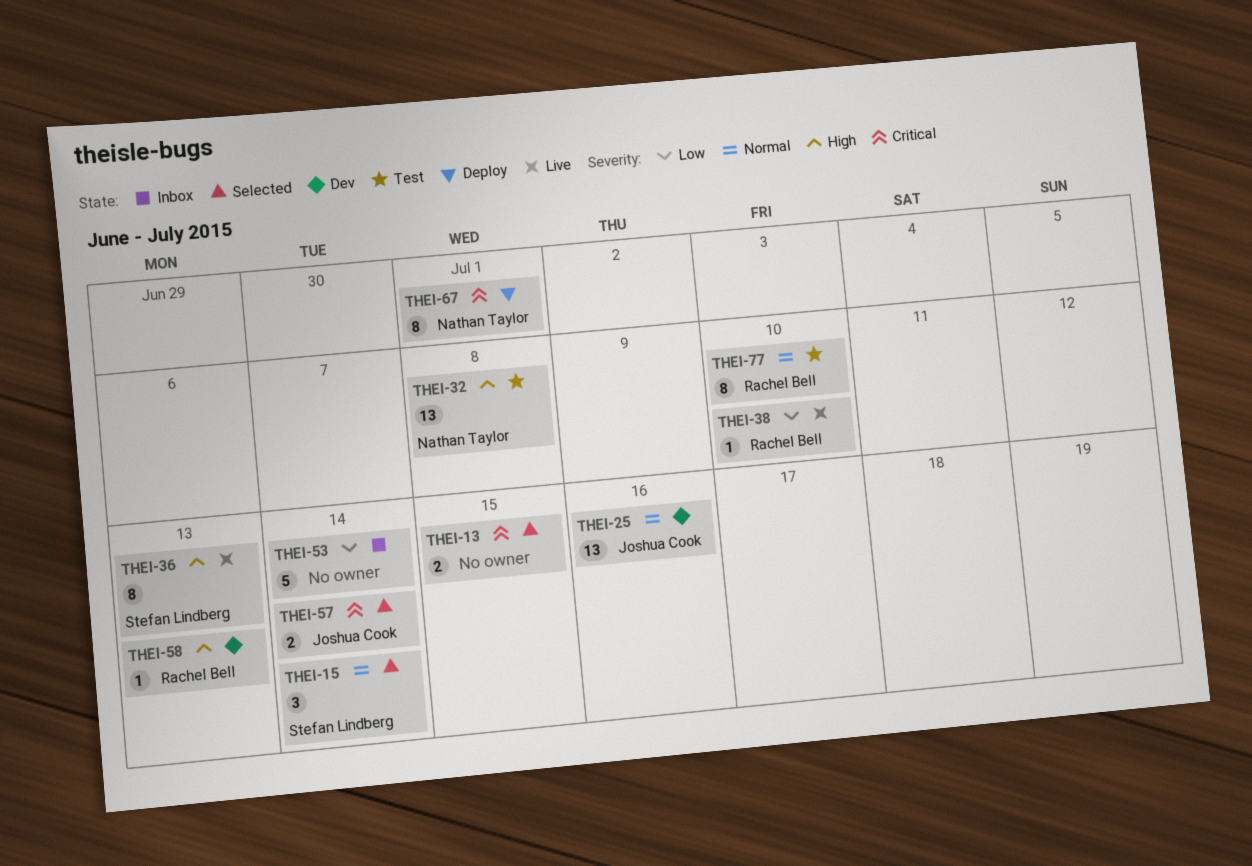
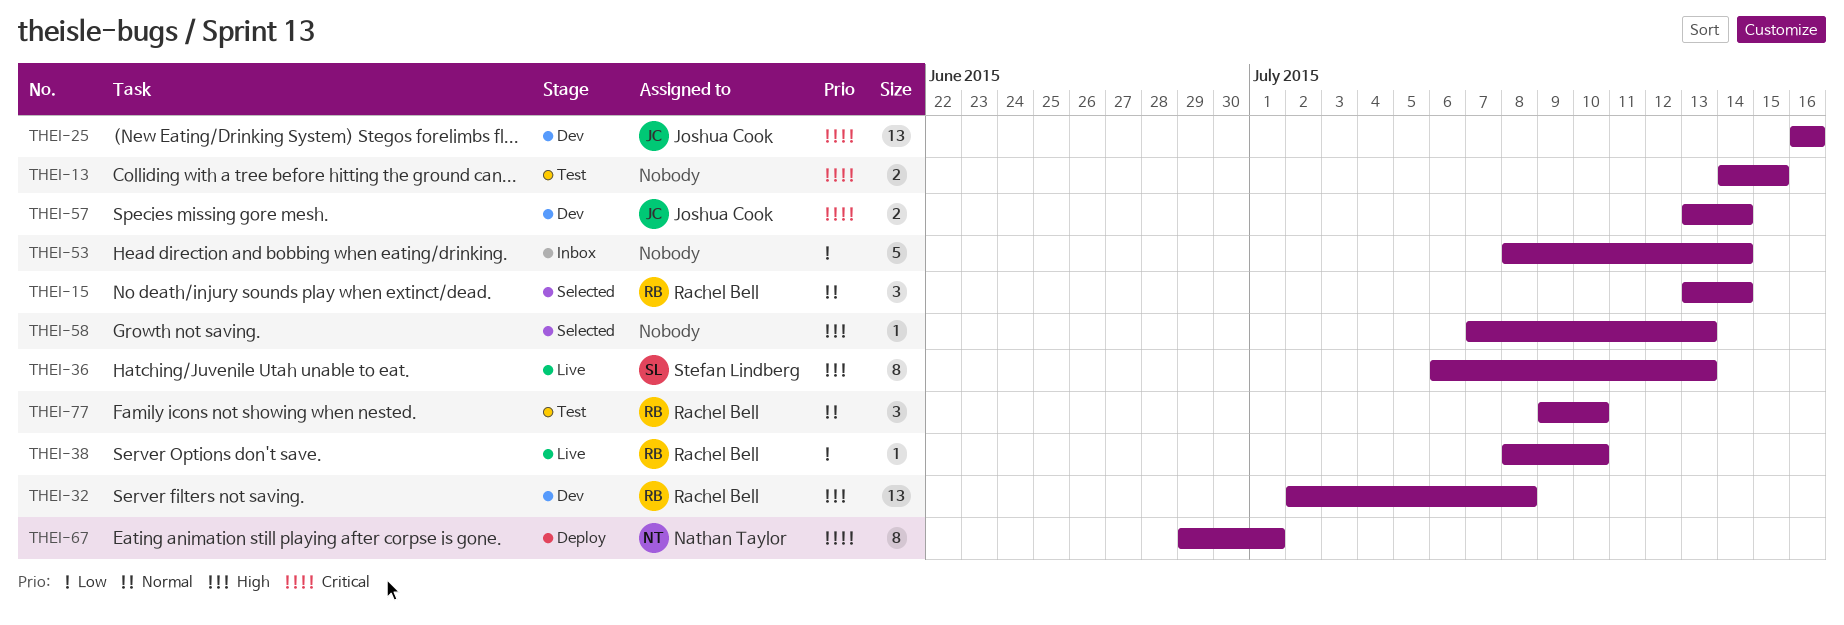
THEI-13, status: Selected -> Test
THEI-15, owner: Stefan Lindberg -> Rachel Bell
THEI-25, priority: Normal -> Critical
THEI-32, status: Test -> Dev
THEI-32, owner: Nathan Taylor -> Rachel Bell
THEI-57, status: Selected -> Dev
THEI-58, status: Dev -> Selected
THEI-58, owner: Rachel Bell -> none
THEI-77, estimate: 8 -> 3

